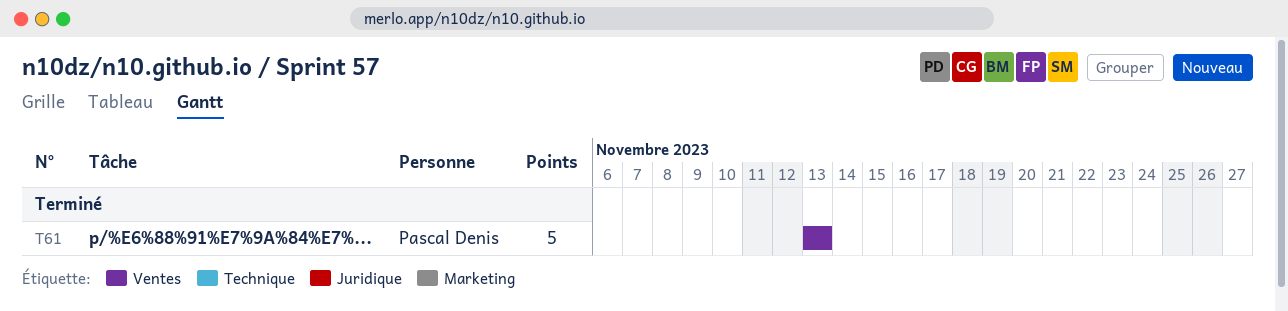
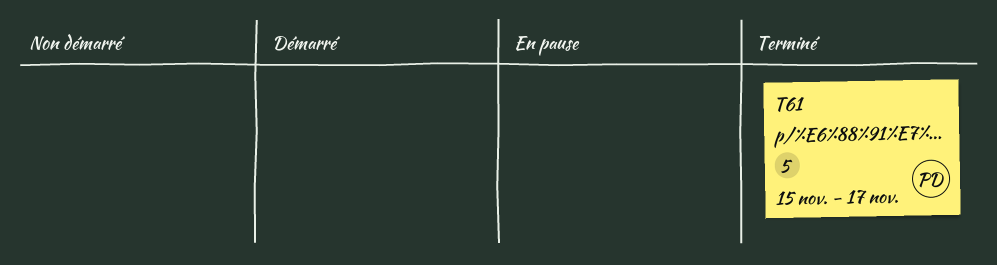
T61, start: Nov 13 -> Nov 15
T61, due: Nov 13 -> Nov 17

